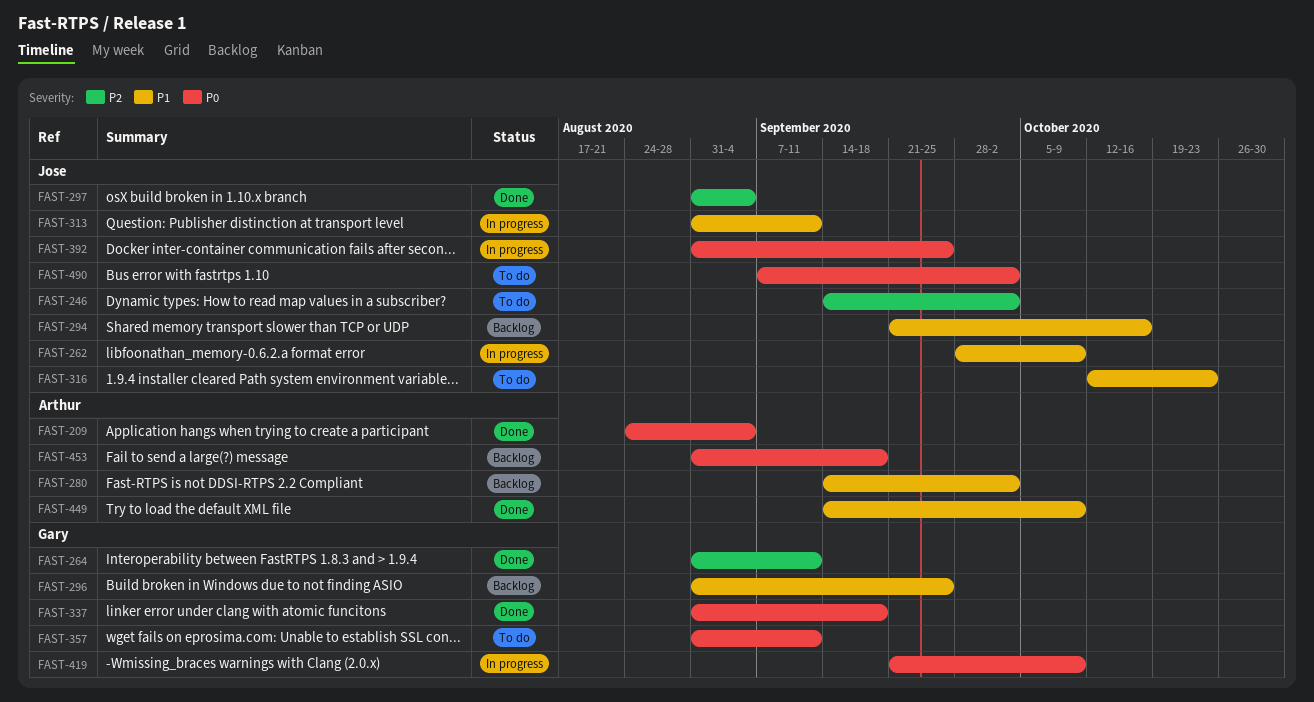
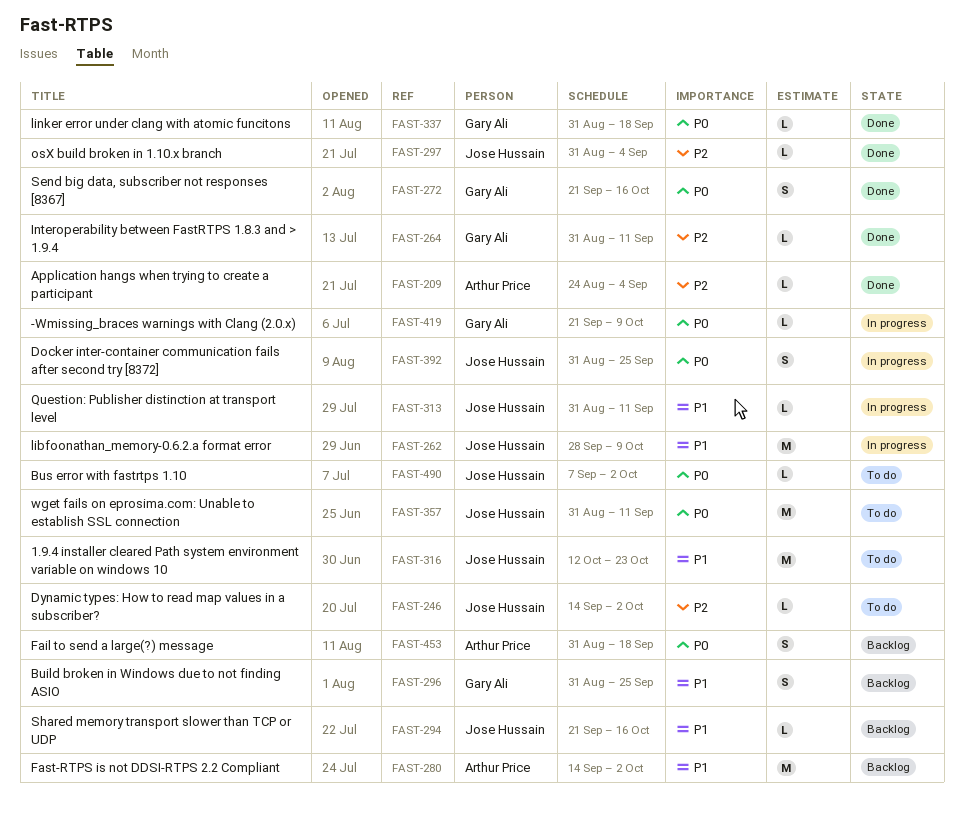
FAST-209, priority: P0 -> P2
FAST-272: none -> present
FAST-357, owner: Gary Ali -> Jose Hussain
FAST-449: present -> none

